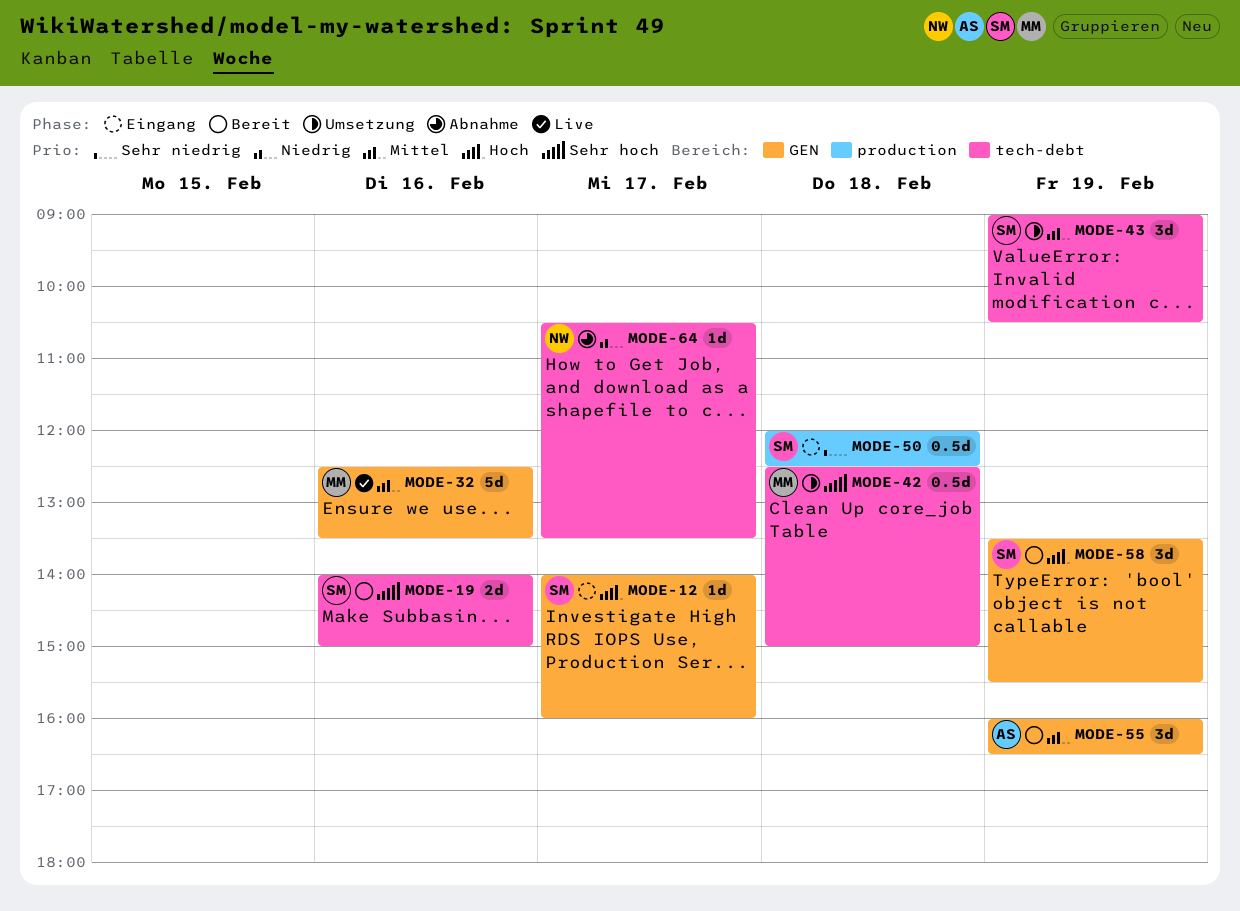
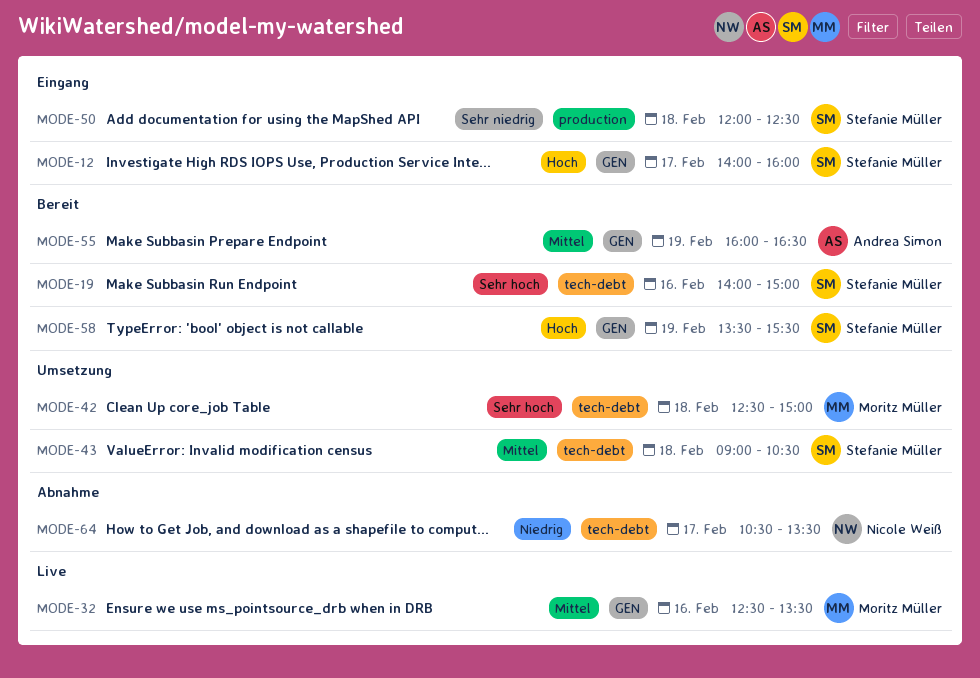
MODE-43, day: Feb 19 -> Feb 18

